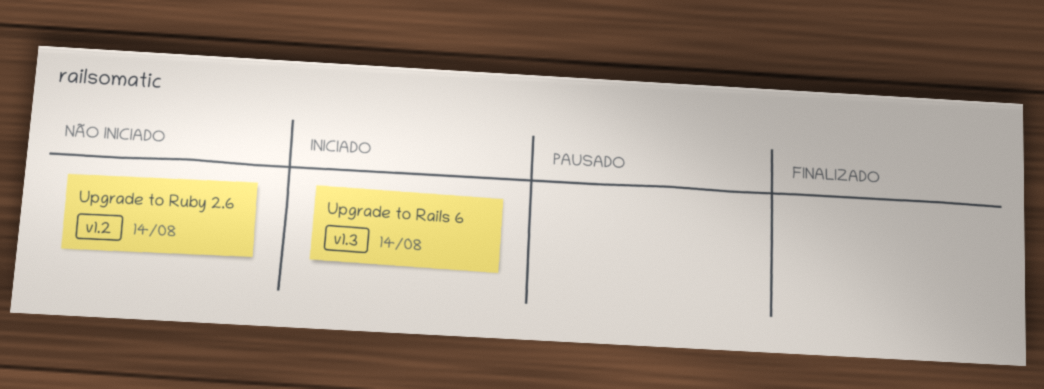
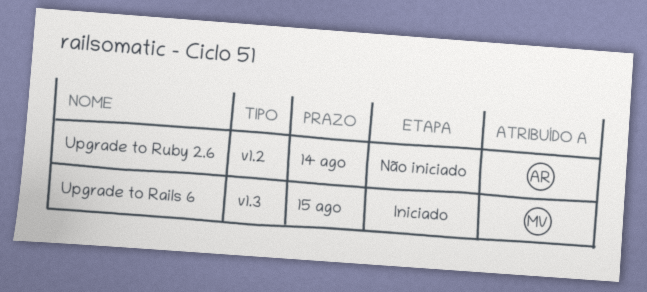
Upgrade to Rails 6, due: Aug 14 -> Aug 15

